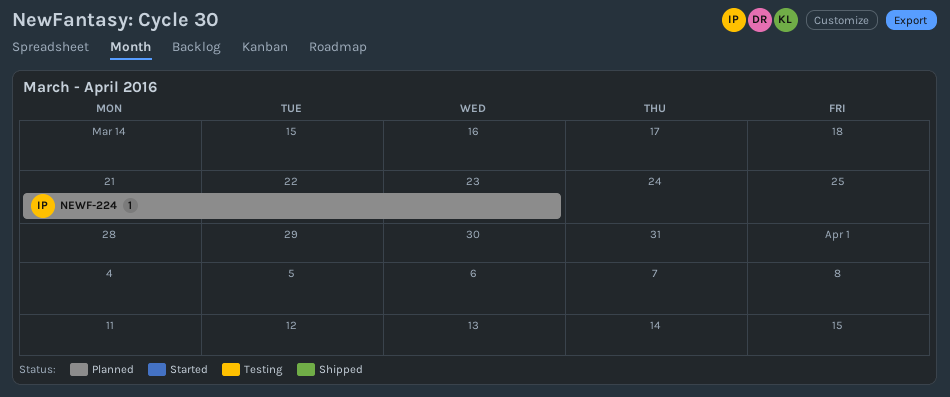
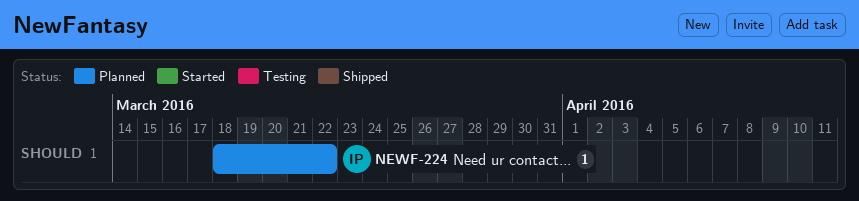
NEWF-224, start: Mar 21 -> Mar 18
NEWF-224, due: Mar 23 -> Mar 22

